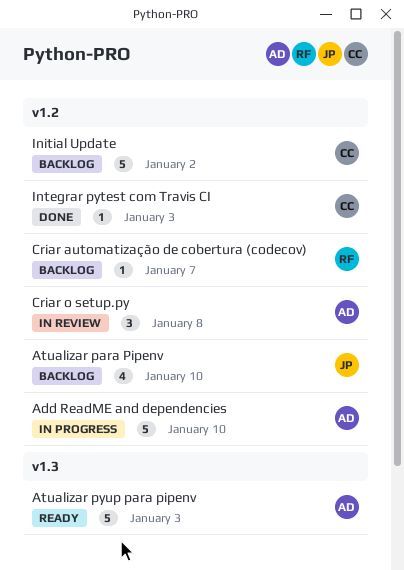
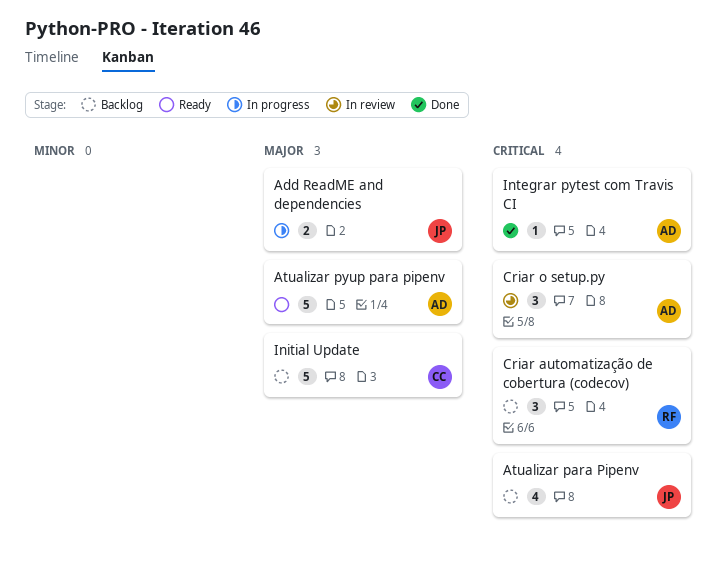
Add ReadME and dependencies, owner: AD -> JP
Add ReadME and dependencies, estimate: 5 -> 2
Criar automatização de cobertura (codecov), estimate: 1 -> 3
Integrar pytest com Travis CI, owner: CC -> AD

